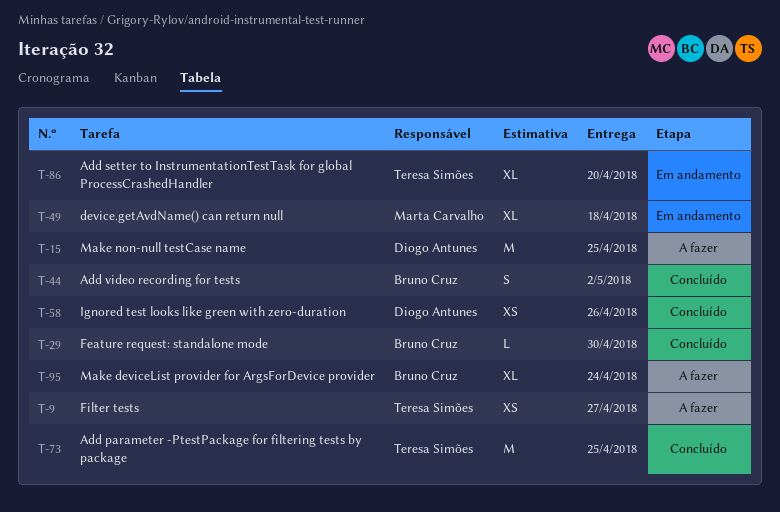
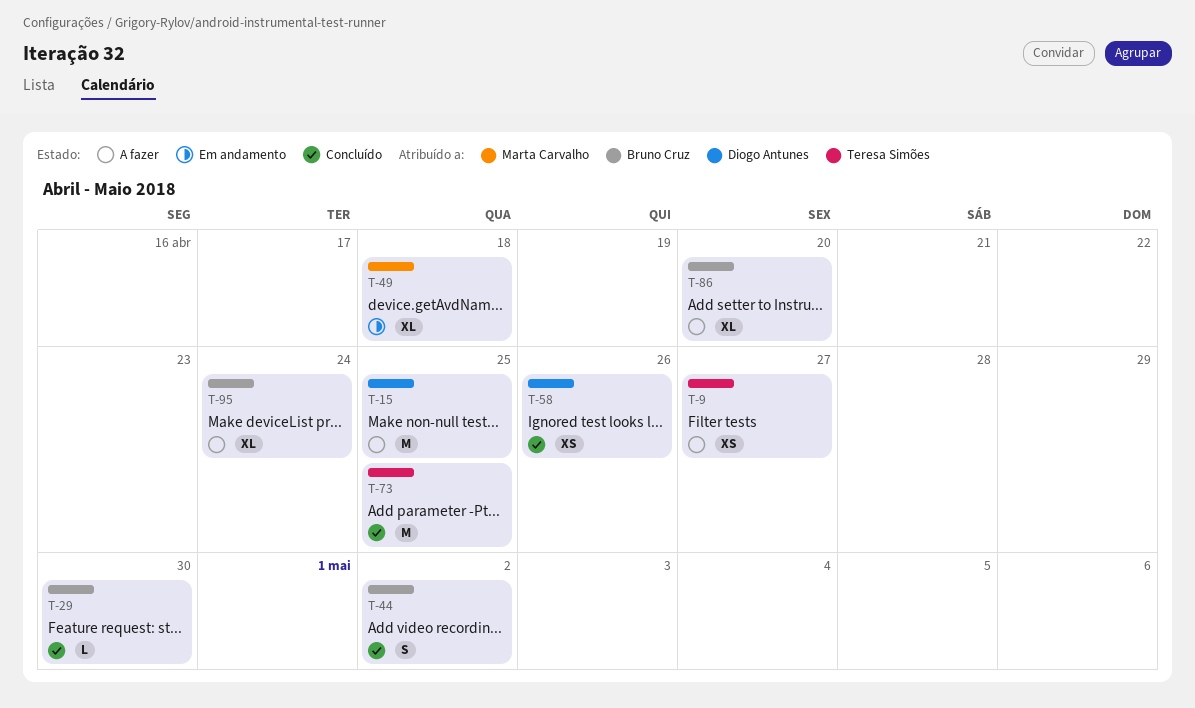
T-86, status: Em andamento -> A fazer
T-86, owner: Teresa Simões -> Bruno Cruz

